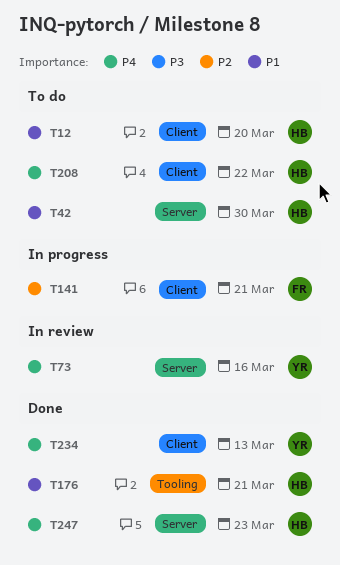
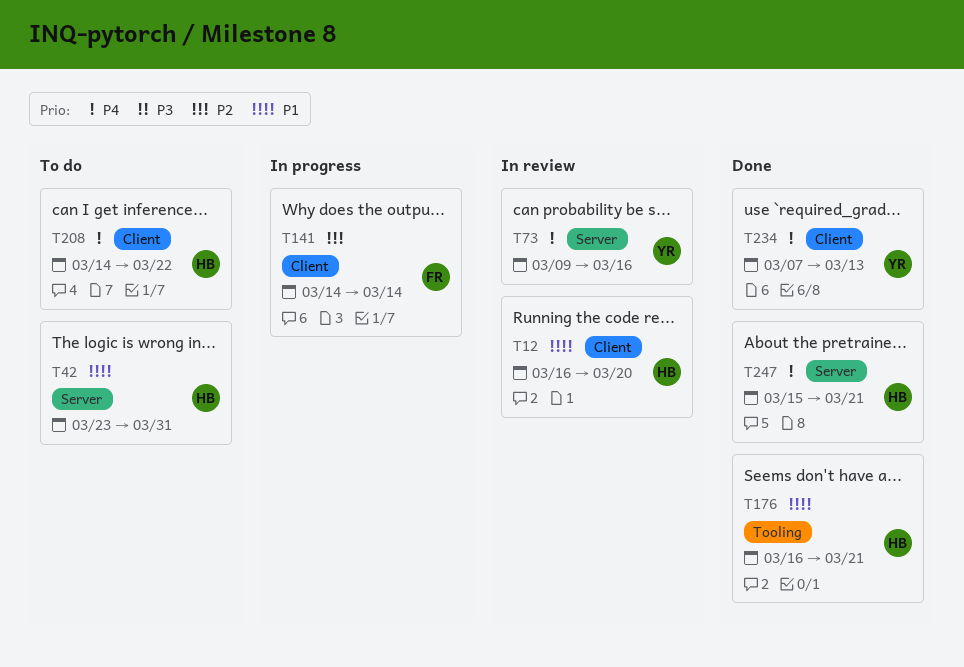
T12, status: To do -> In review
T42, due: Mar 30 -> Mar 31
T141, due: Mar 21 -> Mar 14
T247, due: Mar 23 -> Mar 21

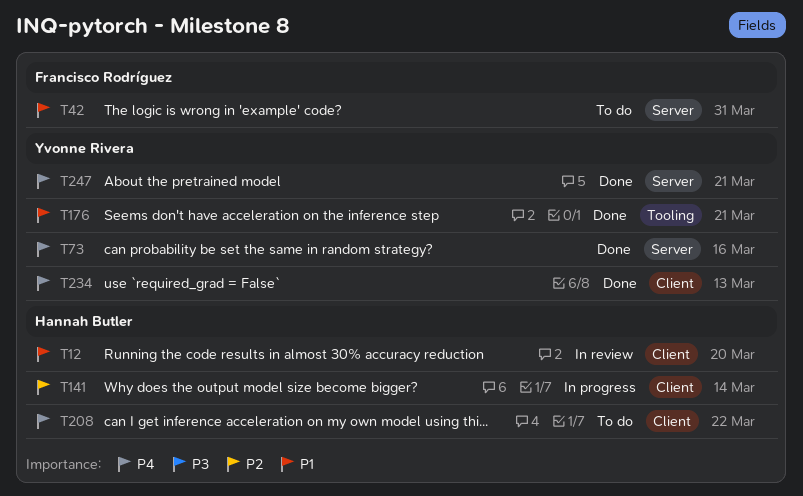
T42, owner: Hannah Butler -> Francisco Rodríguez
T73, status: In review -> Done
T141, owner: Francisco Rodríguez -> Hannah Butler
T176, owner: Hannah Butler -> Yvonne Rivera
T247, owner: Hannah Butler -> Yvonne Rivera

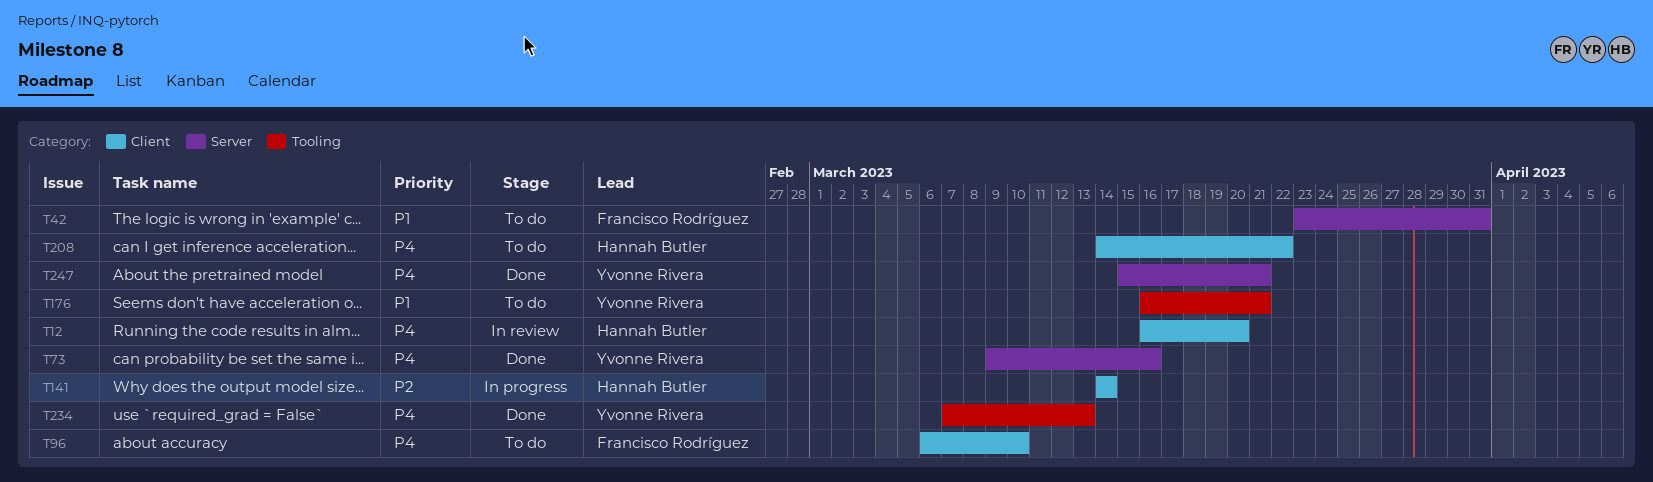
T12, priority: P1 -> P4
T96: none -> present
T176, status: Done -> To do
T234, label: Client -> Tooling

